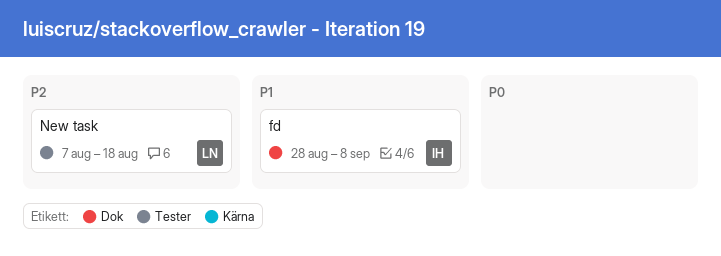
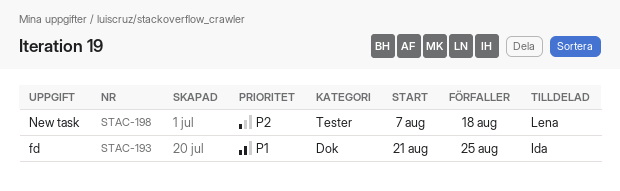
fd, start: Aug 28 -> Aug 21
fd, due: Sep 8 -> Aug 25

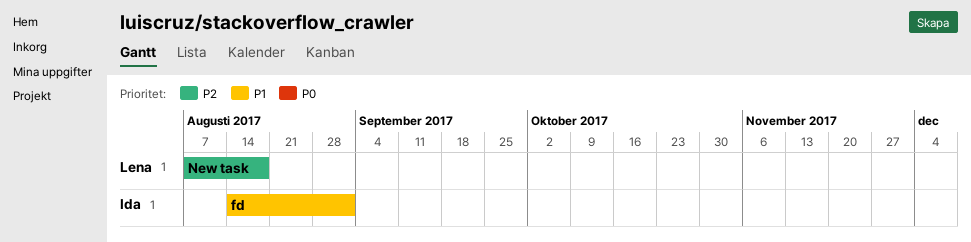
fd, start: Aug 21 -> Aug 14
fd, due: Aug 25 -> Sep 1

